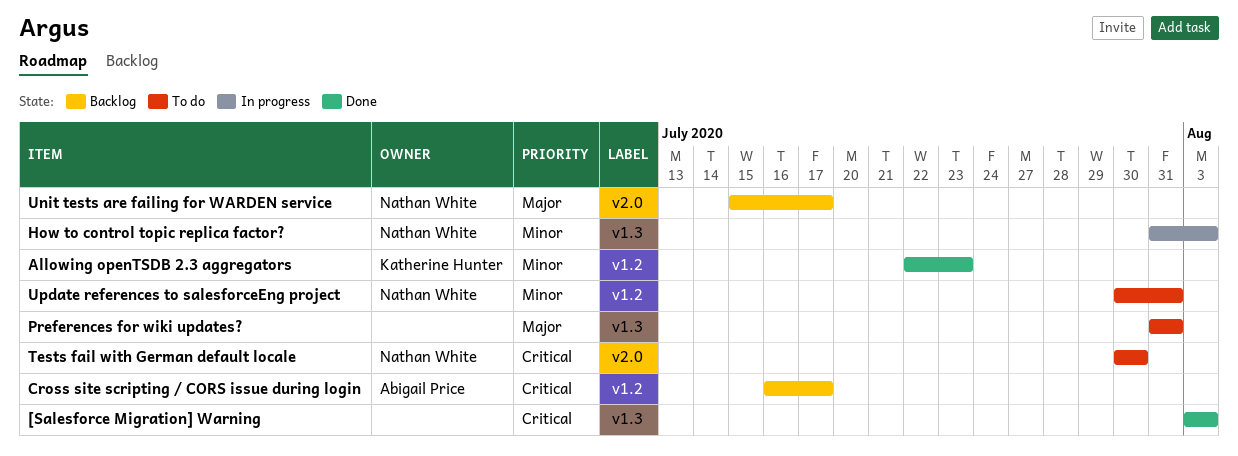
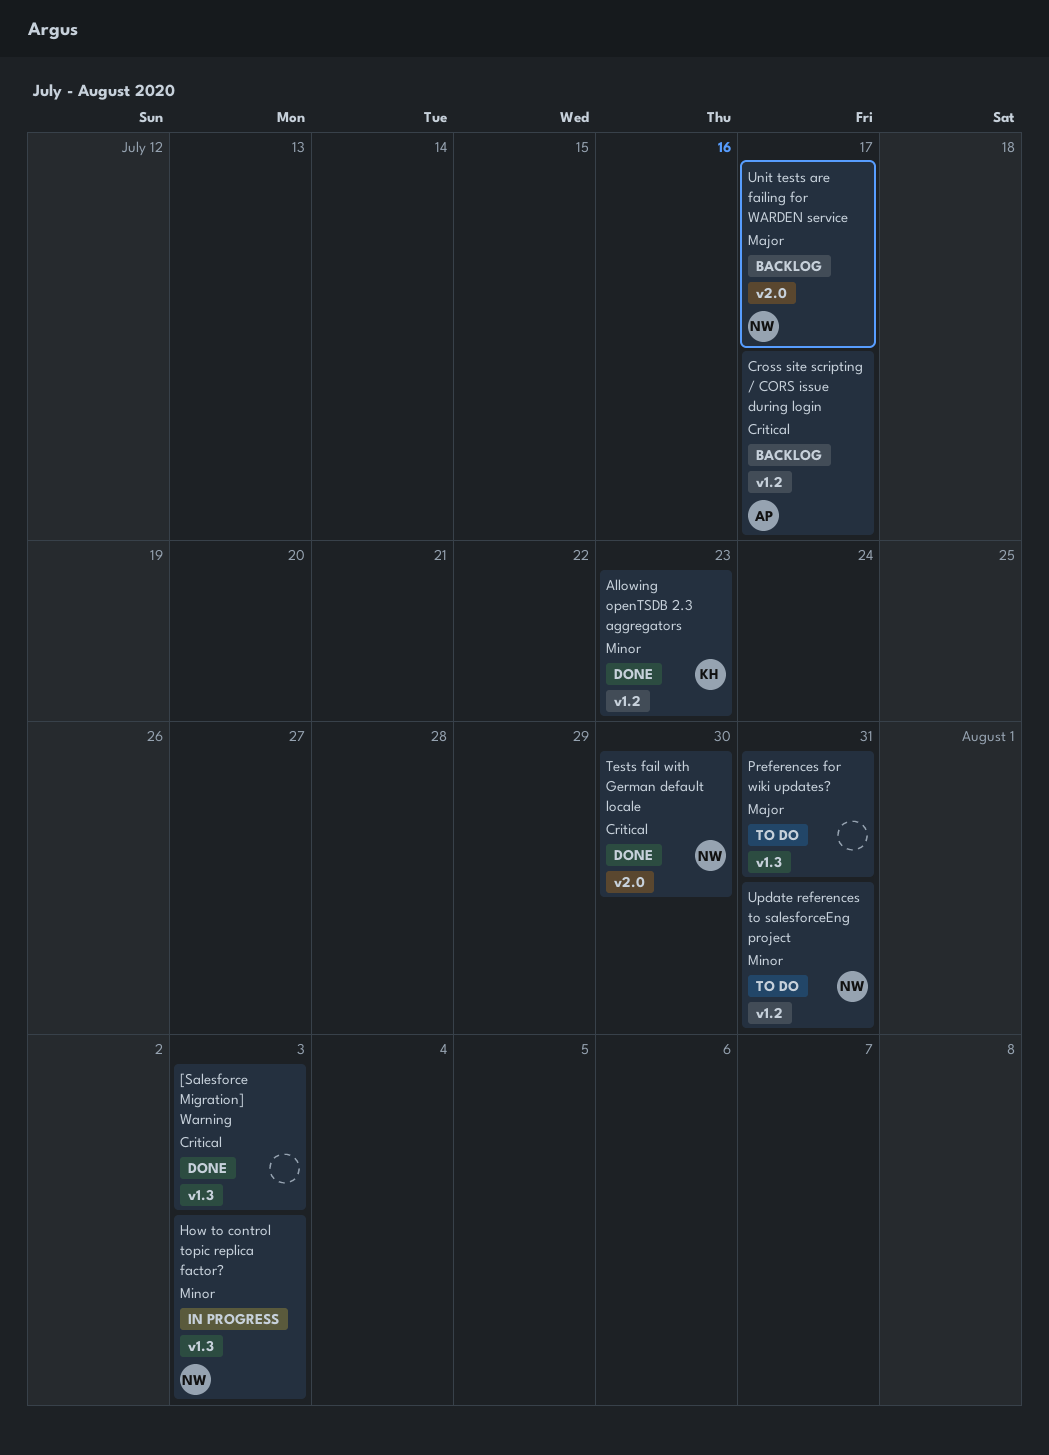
Tests fail with German default locale, status: To do -> Done

